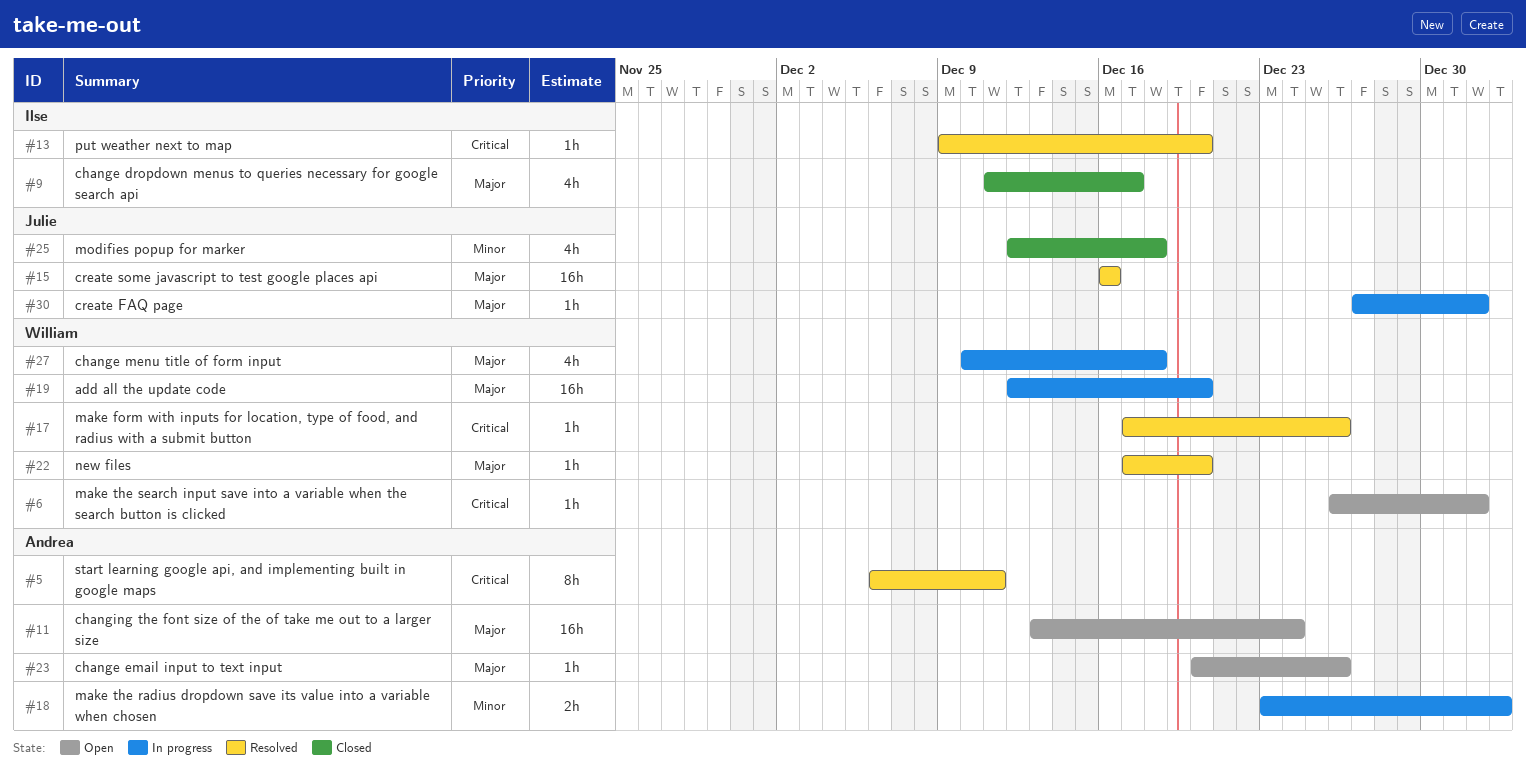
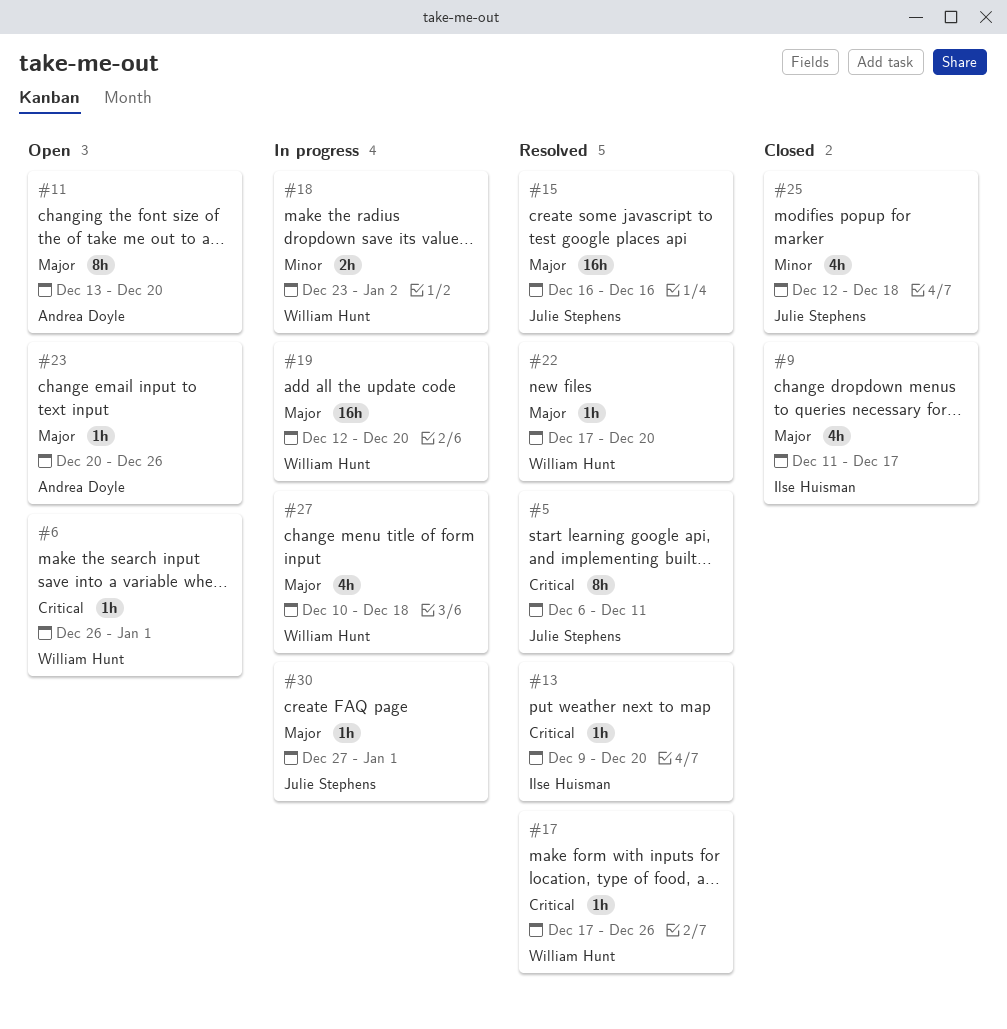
#5, owner: Andrea Doyle -> Julie Stephens
#11, estimate: 16h -> 8h
#11, due: Dec 24 -> Dec 20
#18, owner: Andrea Doyle -> William Hunt

